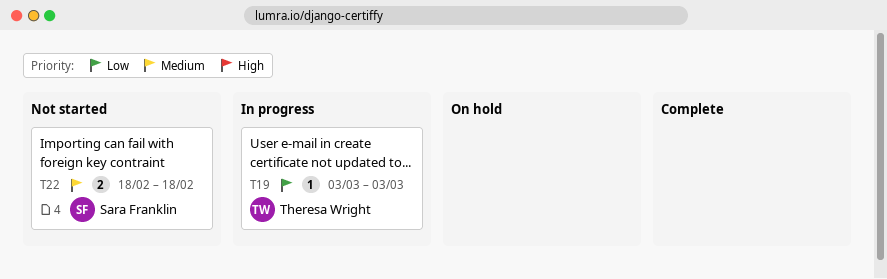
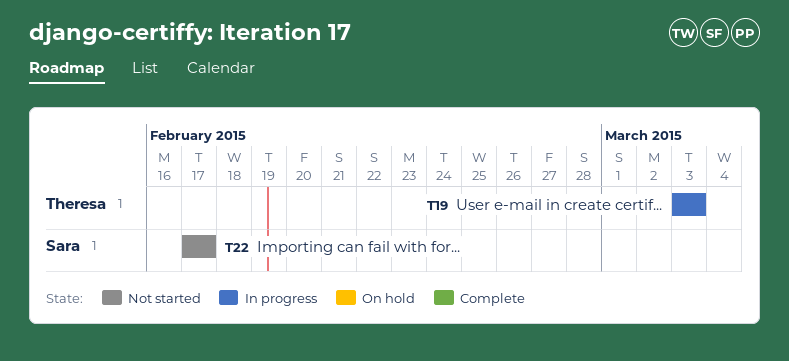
T22, start: Feb 18 -> Feb 17
T22, due: Feb 18 -> Feb 17

